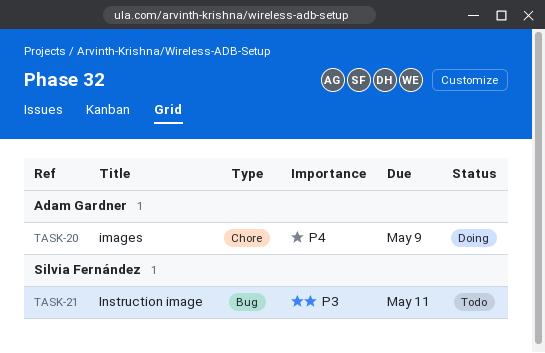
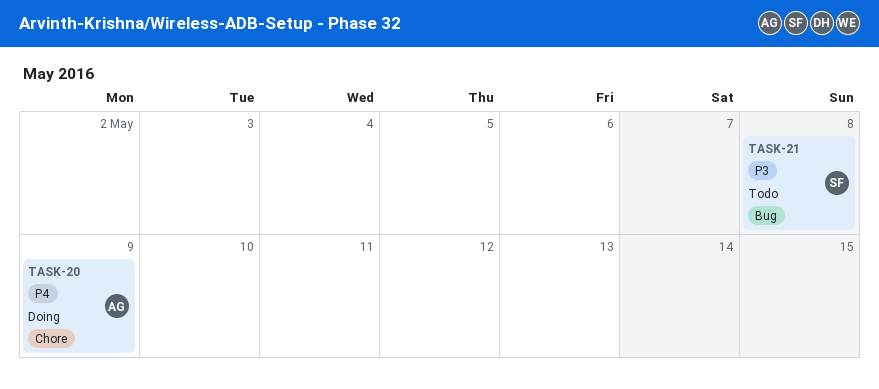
TASK-21, due: May 11 -> May 8

